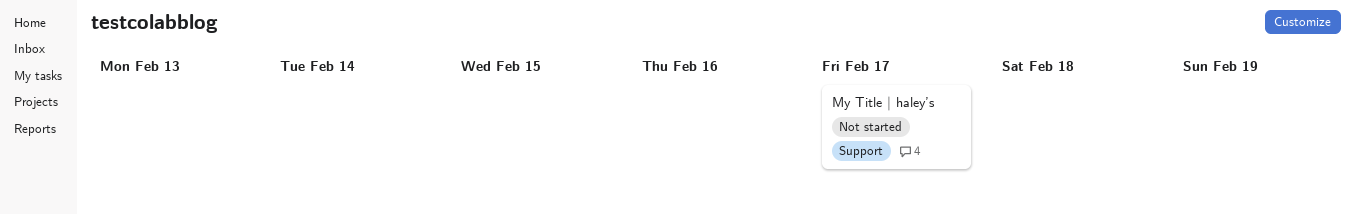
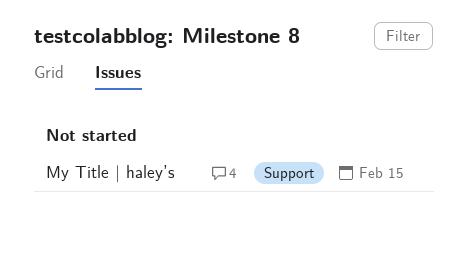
My Title | haley’s, due: Feb 17 -> Feb 15

